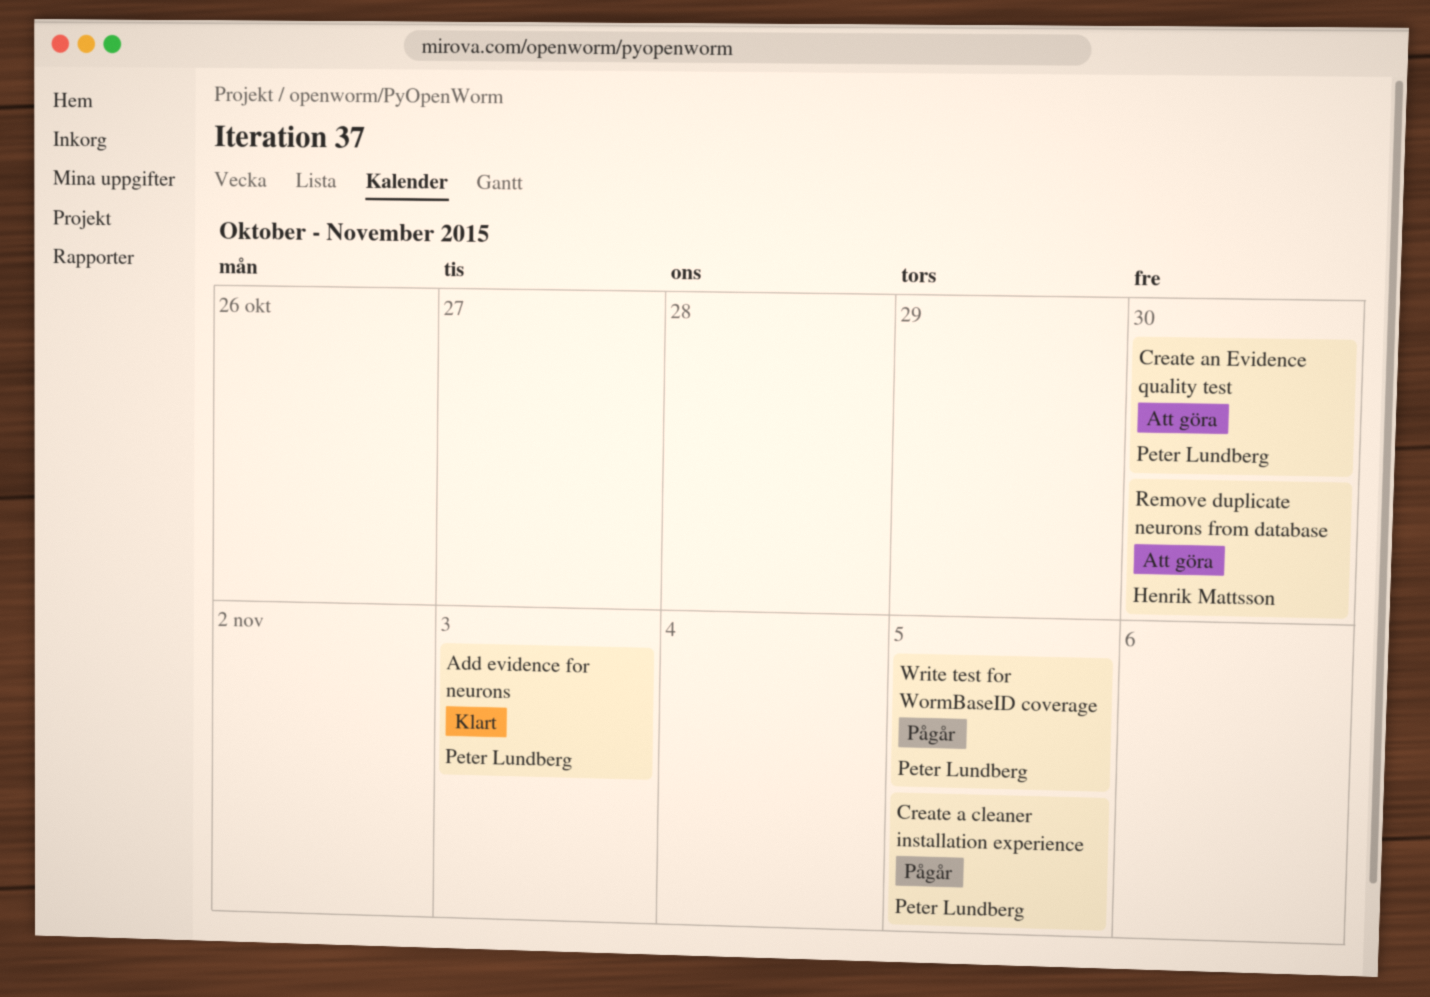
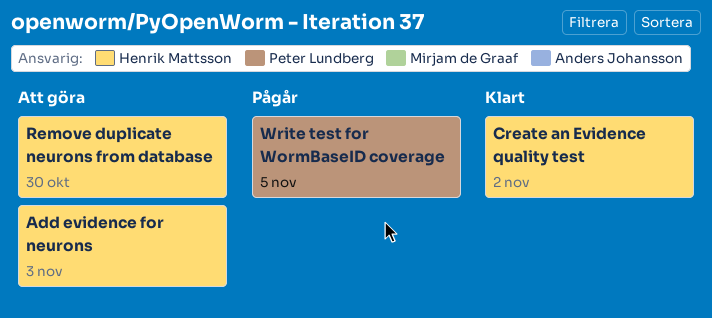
Add evidence for neurons, status: Klart -> Att göra
Add evidence for neurons, owner: Peter Lundberg -> Henrik Mattsson
Create a cleaner installation experience: present -> none
Create an Evidence quality test, status: Att göra -> Klart
Create an Evidence quality test, owner: Peter Lundberg -> Henrik Mattsson
Create an Evidence quality test, due: Oct 30 -> Nov 2

